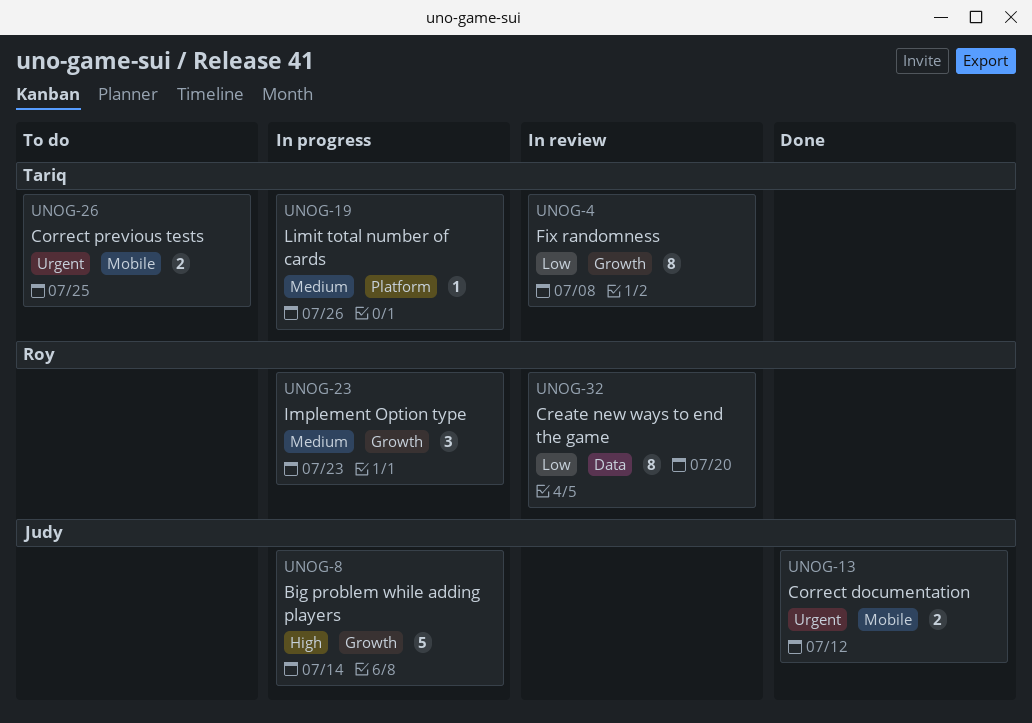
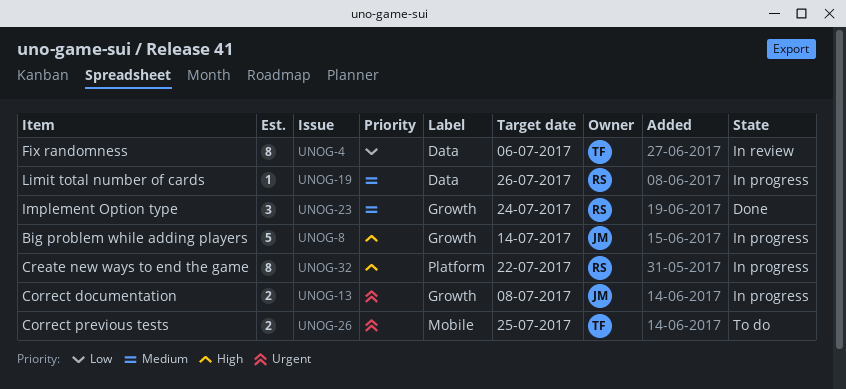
UNOG-4, label: Growth -> Data
UNOG-4, due: Jul 8 -> Jul 6
UNOG-13, status: Done -> In progress
UNOG-13, label: Mobile -> Growth
UNOG-13, due: Jul 12 -> Jul 8
UNOG-19, owner: Tariq -> Roy
UNOG-19, label: Platform -> Data
UNOG-23, status: In progress -> Done
UNOG-23, due: Jul 23 -> Jul 24
UNOG-32, status: In review -> In progress
UNOG-32, priority: Low -> High
UNOG-32, label: Data -> Platform
UNOG-32, due: Jul 20 -> Jul 22

